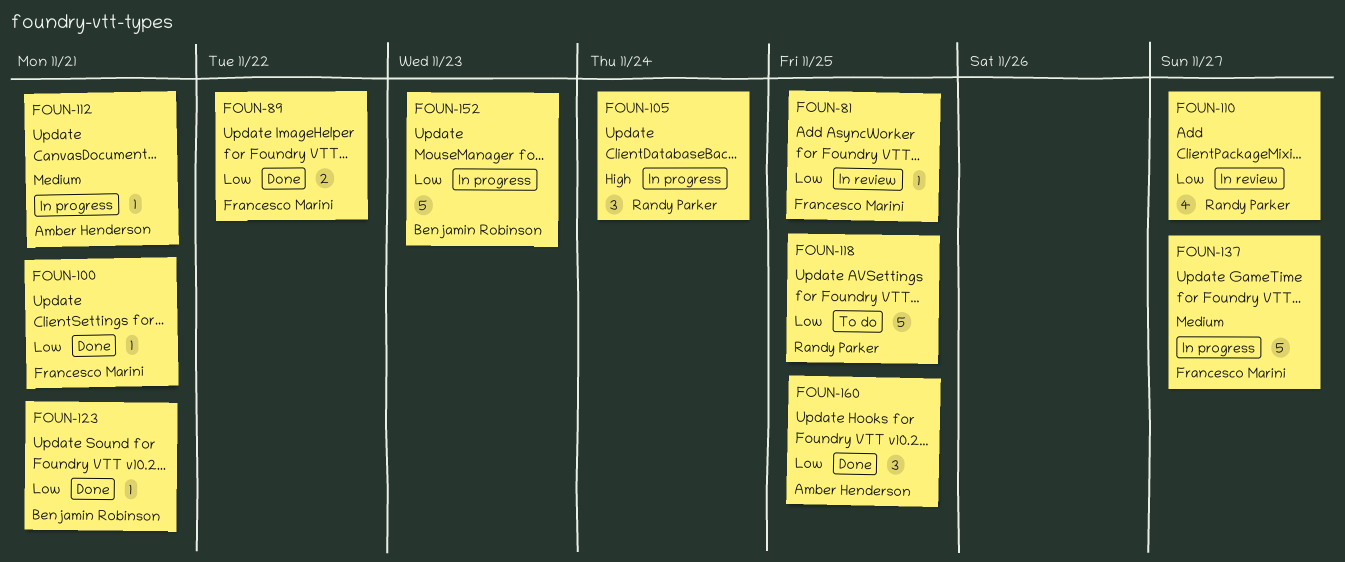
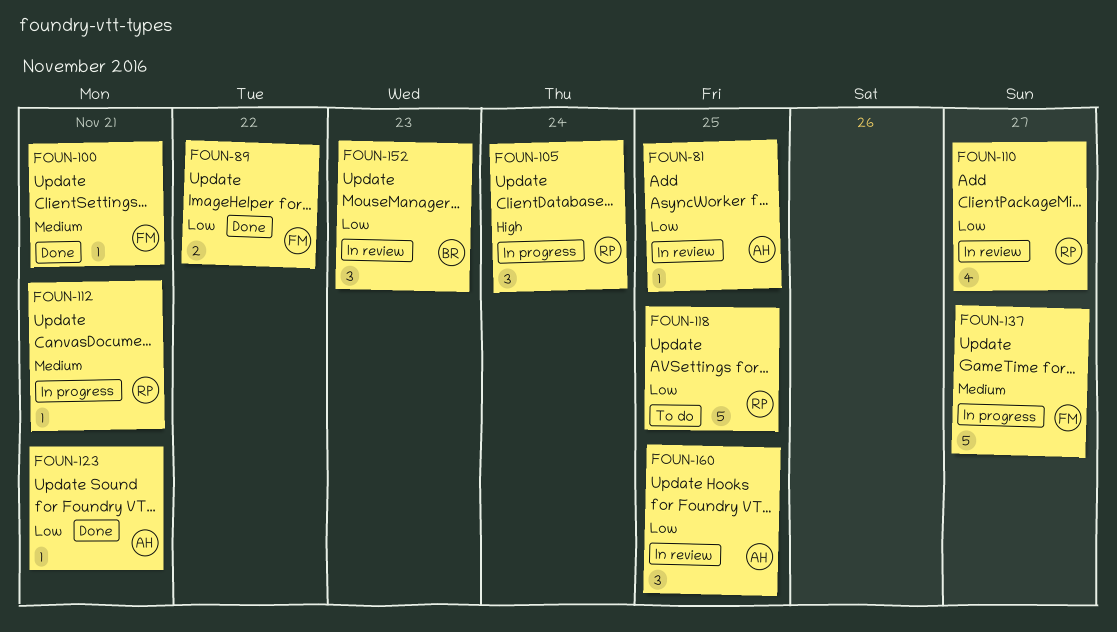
FOUN-81, owner: Francesco Marini -> Amber Henderson
FOUN-100, priority: Low -> Medium
FOUN-112, owner: Amber Henderson -> Randy Parker
FOUN-123, owner: Benjamin Robinson -> Amber Henderson
FOUN-152, status: In progress -> In review
FOUN-152, estimate: 5 -> 3
FOUN-160, status: Done -> In review

